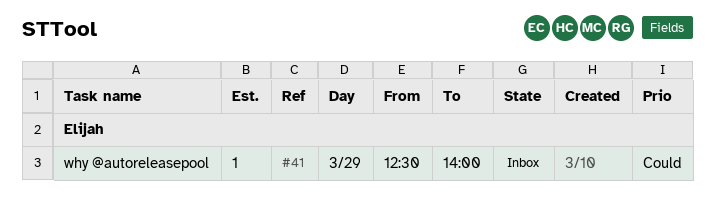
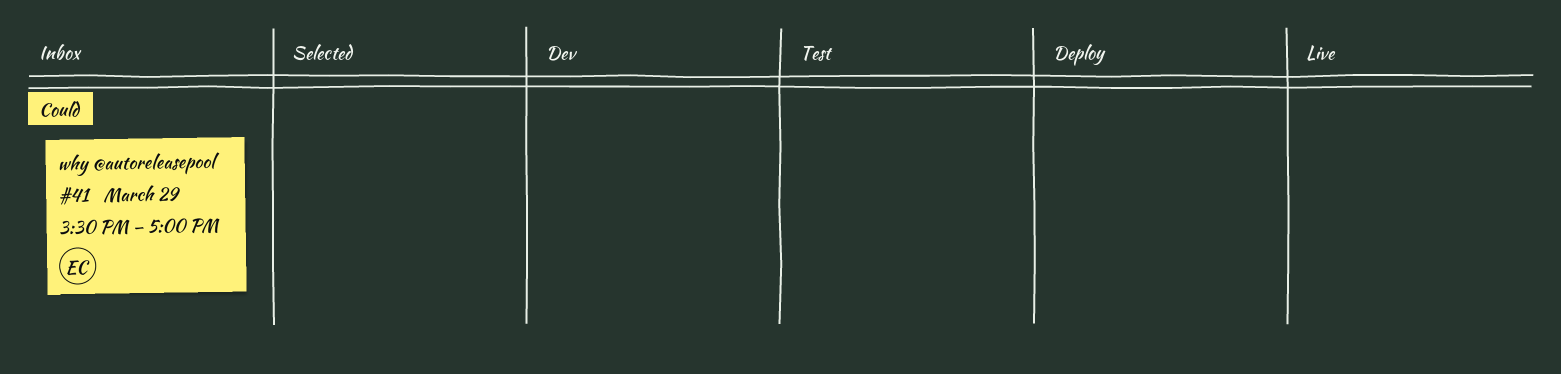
#41, begins: 12:30 -> 15:30
#41, ends: 14:00 -> 17:00

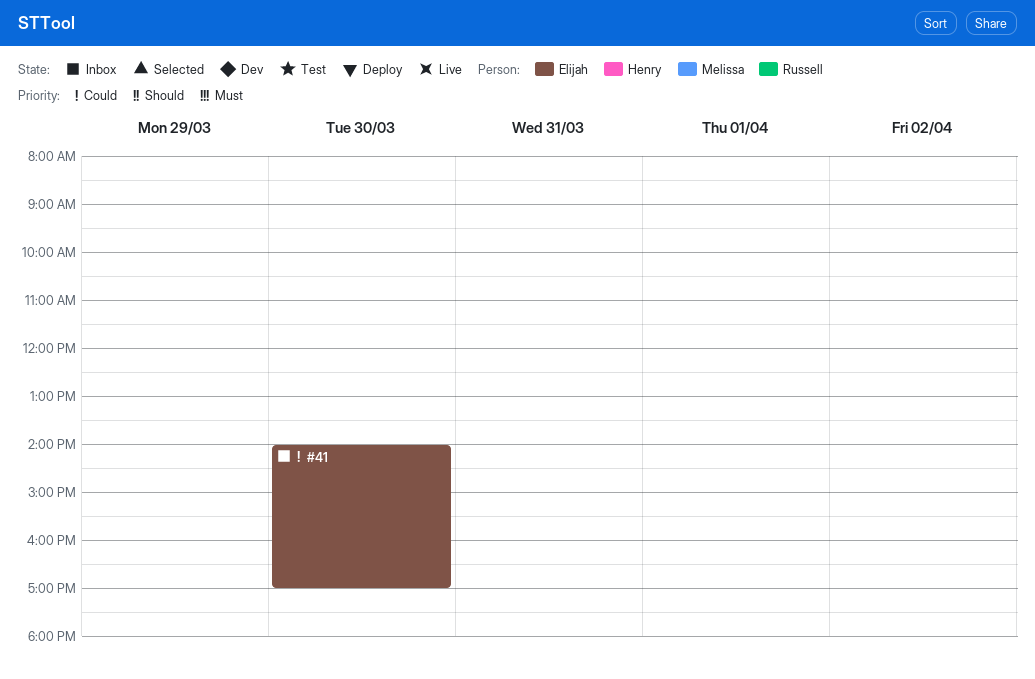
#41, day: Mar 29 -> Mar 30
#41, begins: 15:30 -> 14:00

